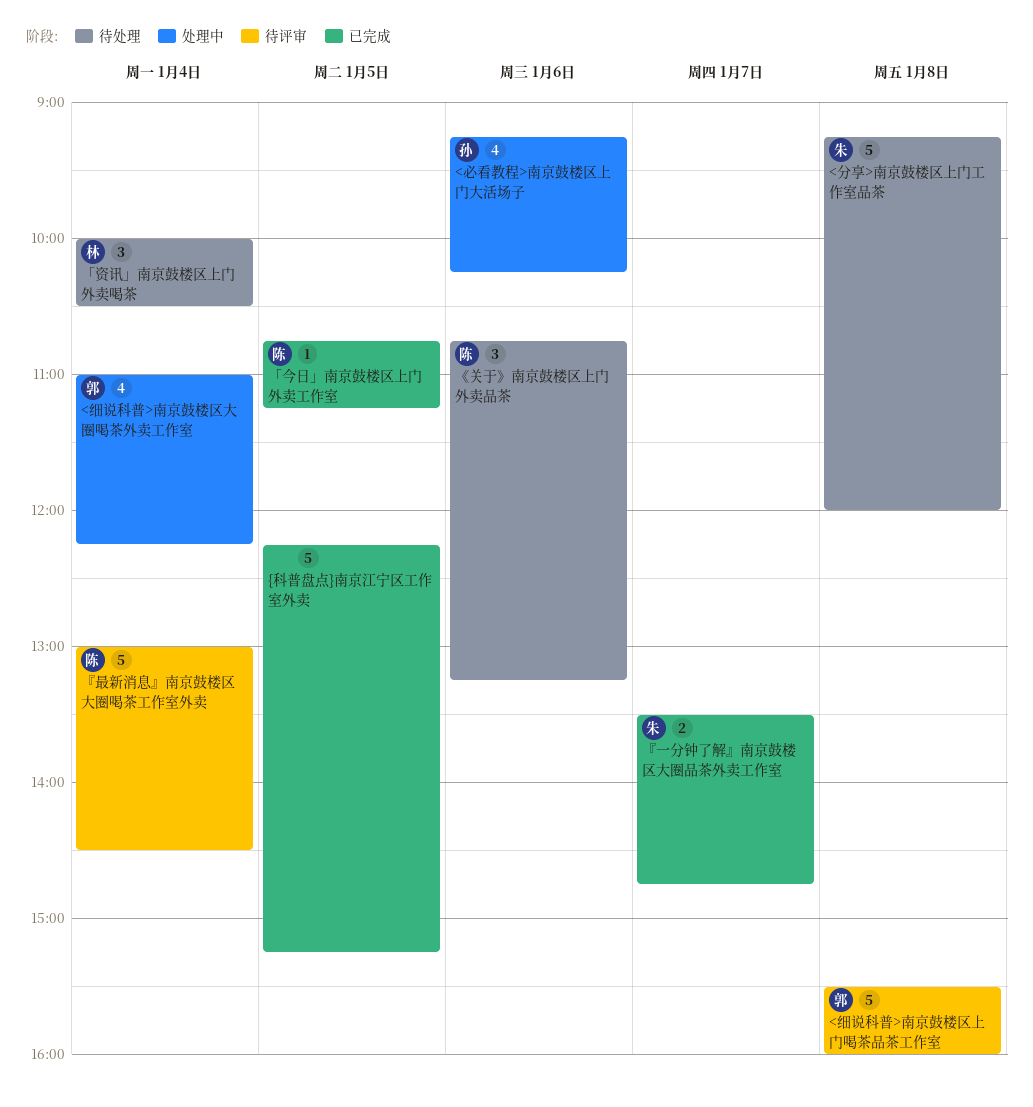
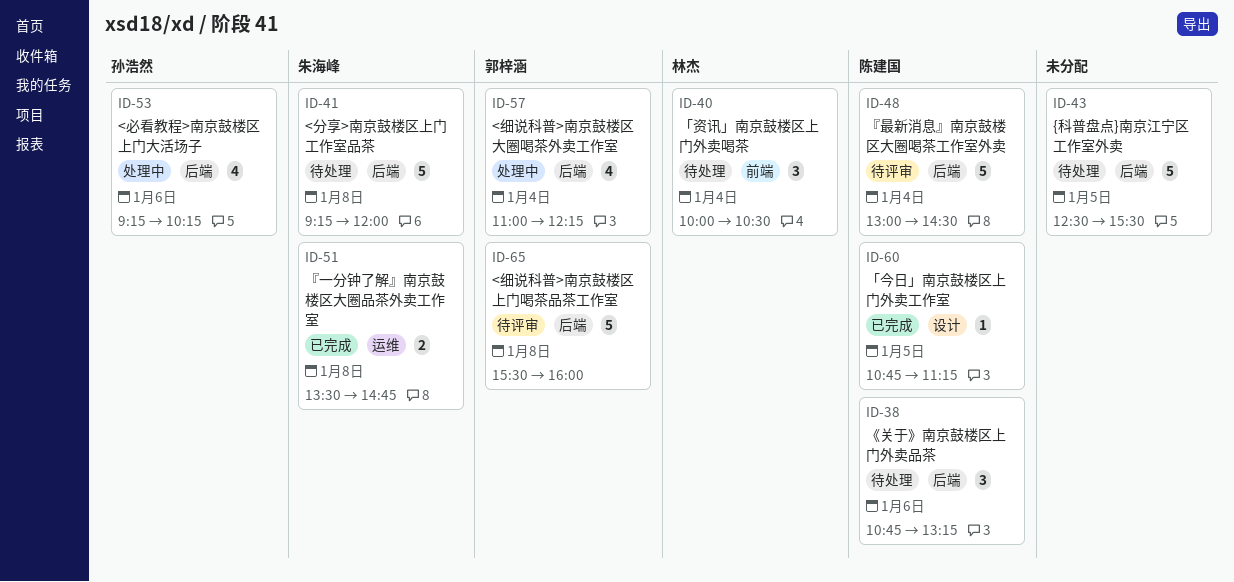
{科普盘点}南京江宁区工作室外卖, status: 已完成 -> 待处理
{科普盘点}南京江宁区工作室外卖, begins: 12:15 -> 12:30
{科普盘点}南京江宁区工作室外卖, ends: 15:15 -> 15:30
『一分钟了解』南京鼓楼区大圈品茶外卖工作室, day: Jan 7 -> Jan 8

